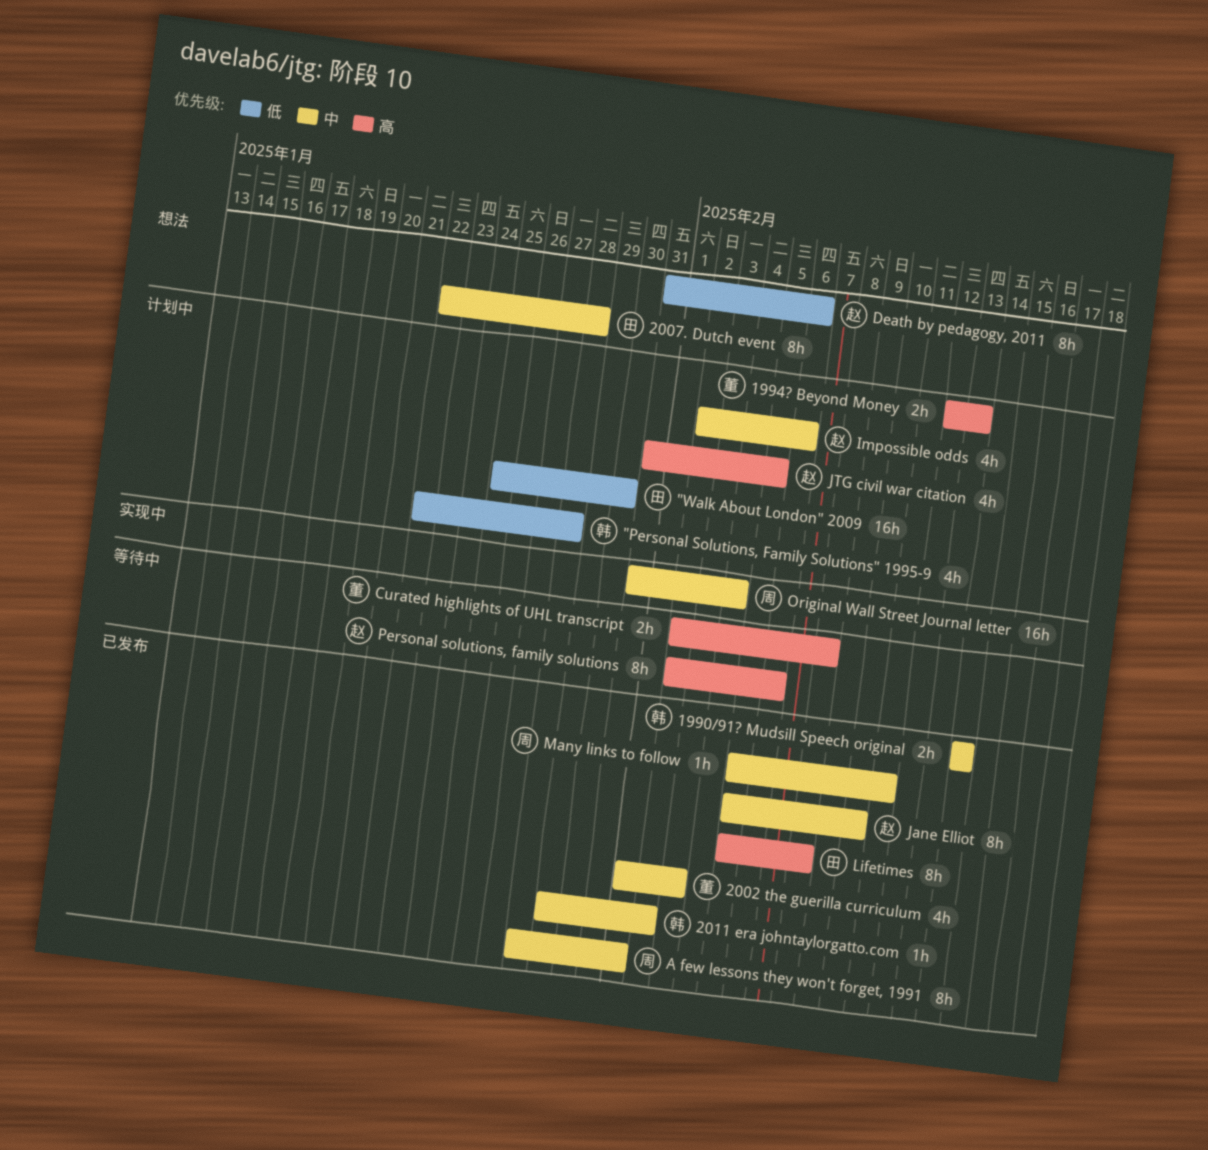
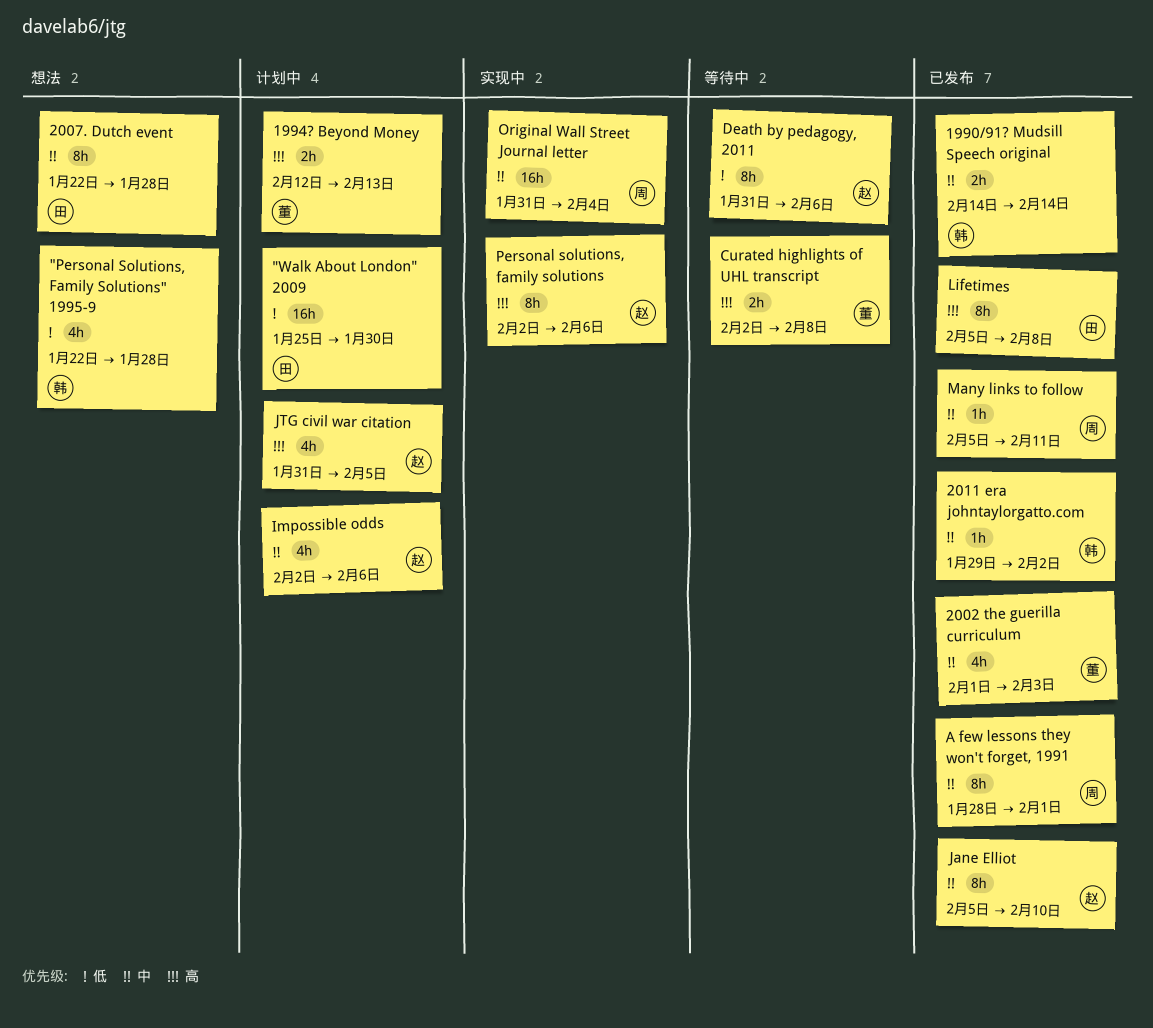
"Personal Solutions, Family Solutions" 1995-9, status: 计划中 -> 想法
Death by pedagogy, 2011, status: 想法 -> 等待中
Personal solutions, family solutions, status: 等待中 -> 实现中

